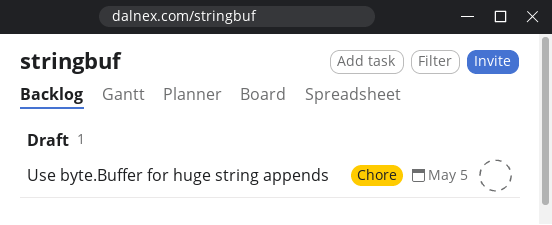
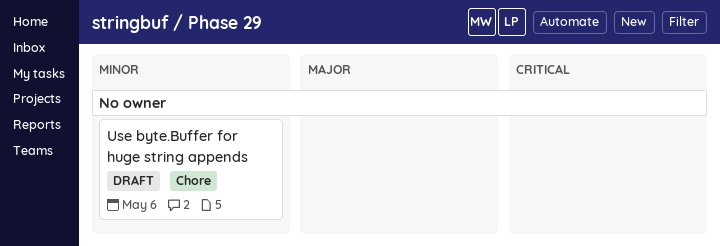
Use byte.Buffer for huge string appends, due: May 5 -> May 6

